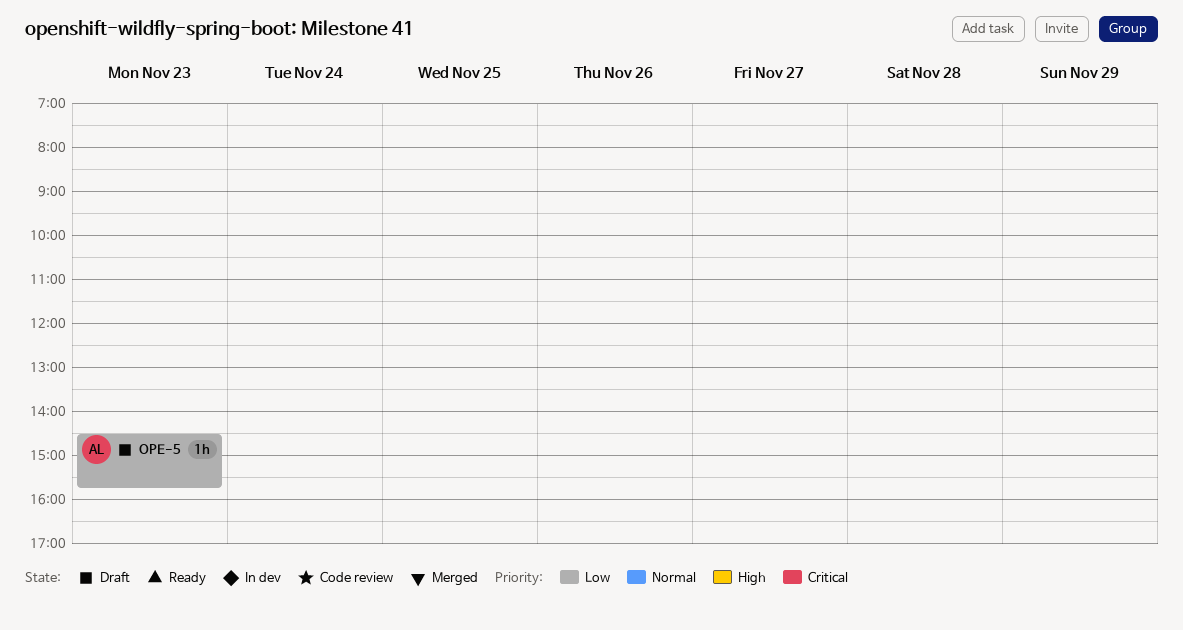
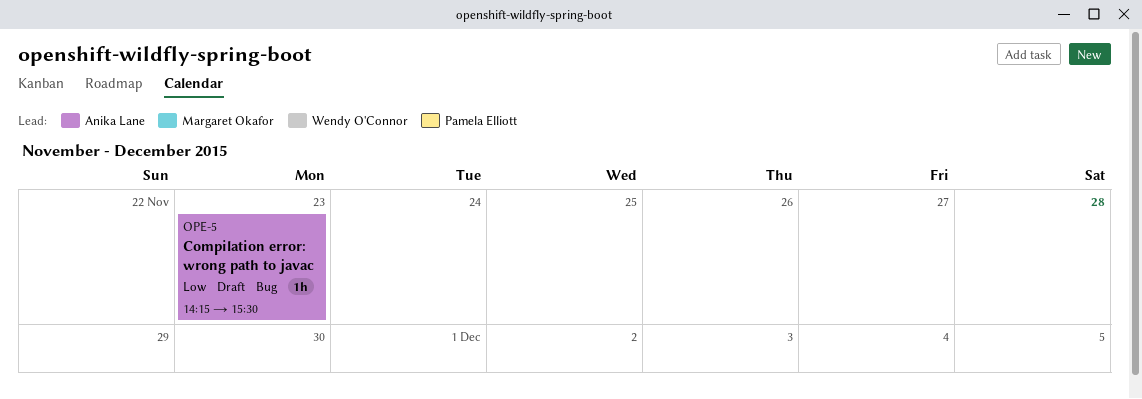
OPE-5, begins: 14:30 -> 14:15
OPE-5, ends: 15:45 -> 15:30

